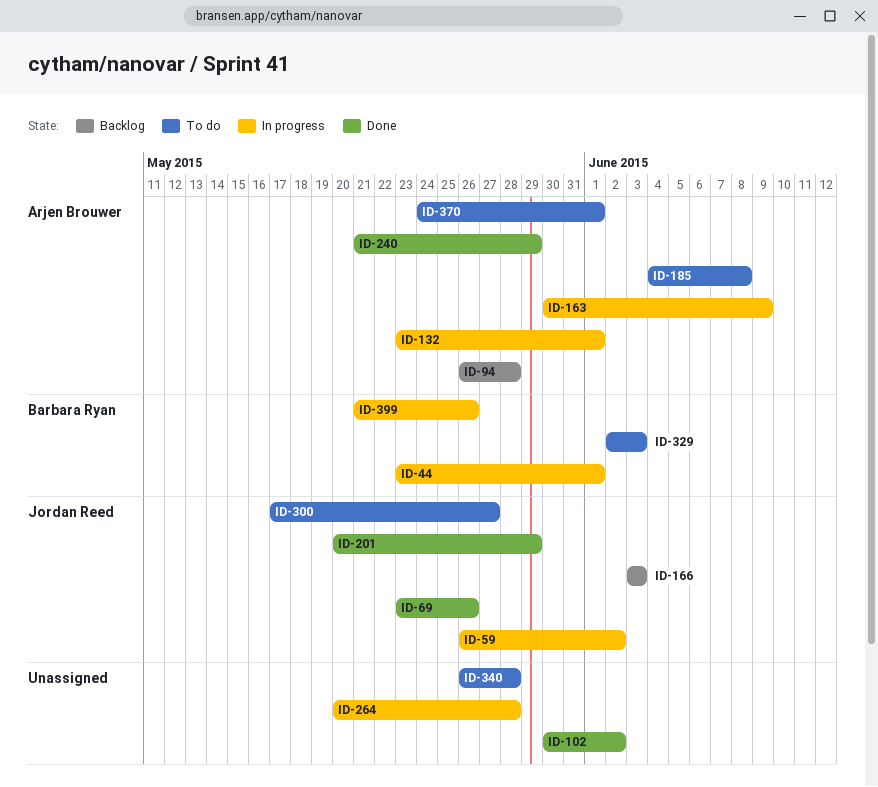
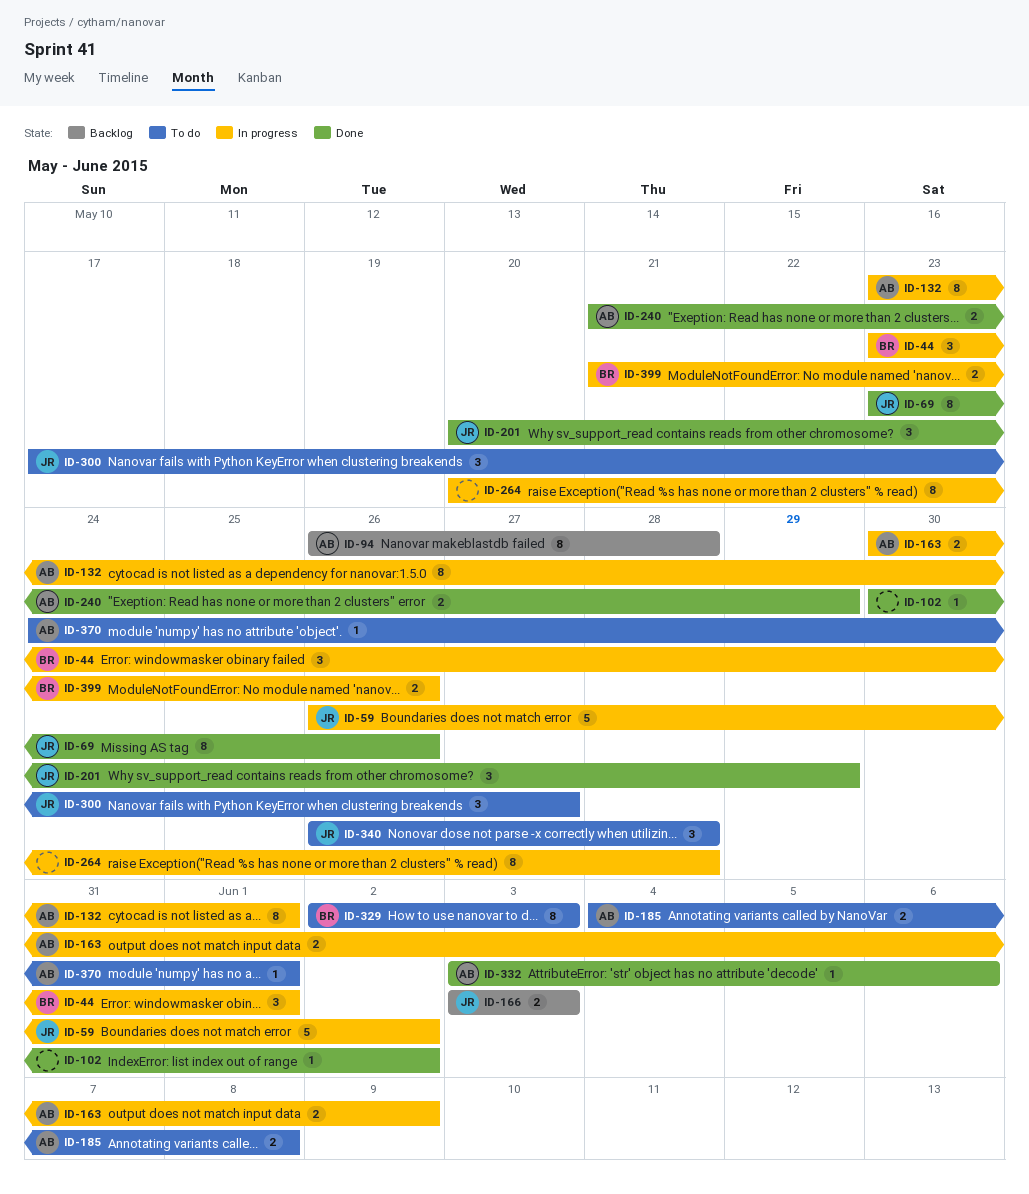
ID-332: none -> present
ID-340, owner: none -> Jordan Reed

